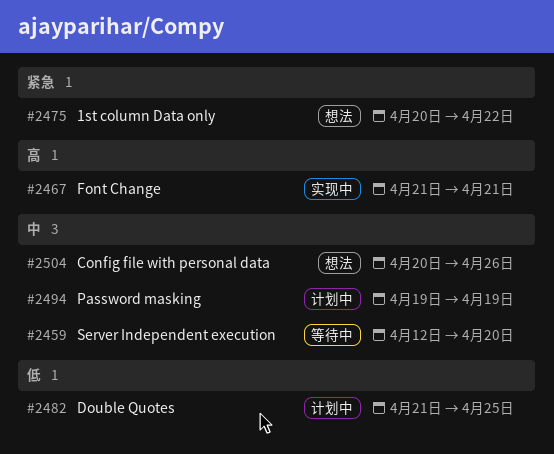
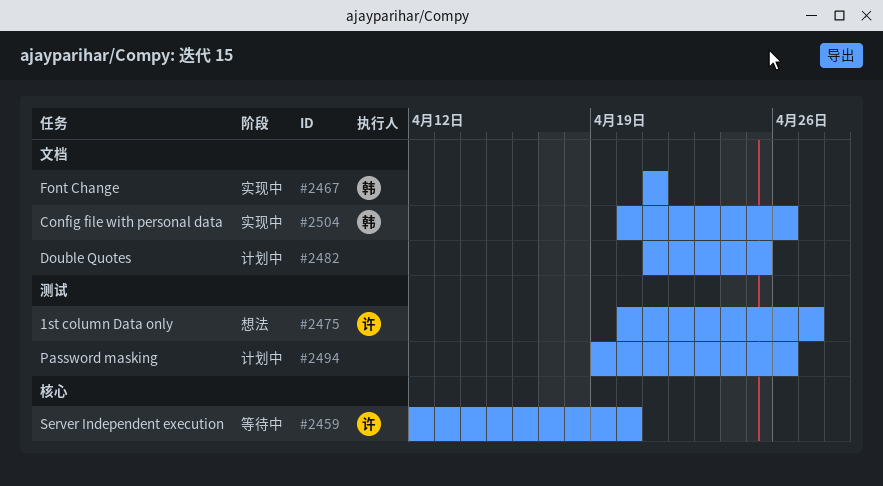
#2475, due: Apr 22 -> Apr 27
#2494, due: Apr 19 -> Apr 26
#2504, status: 想法 -> 实现中

